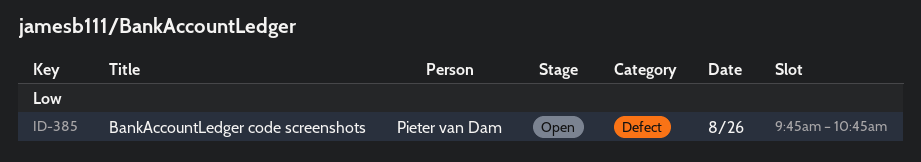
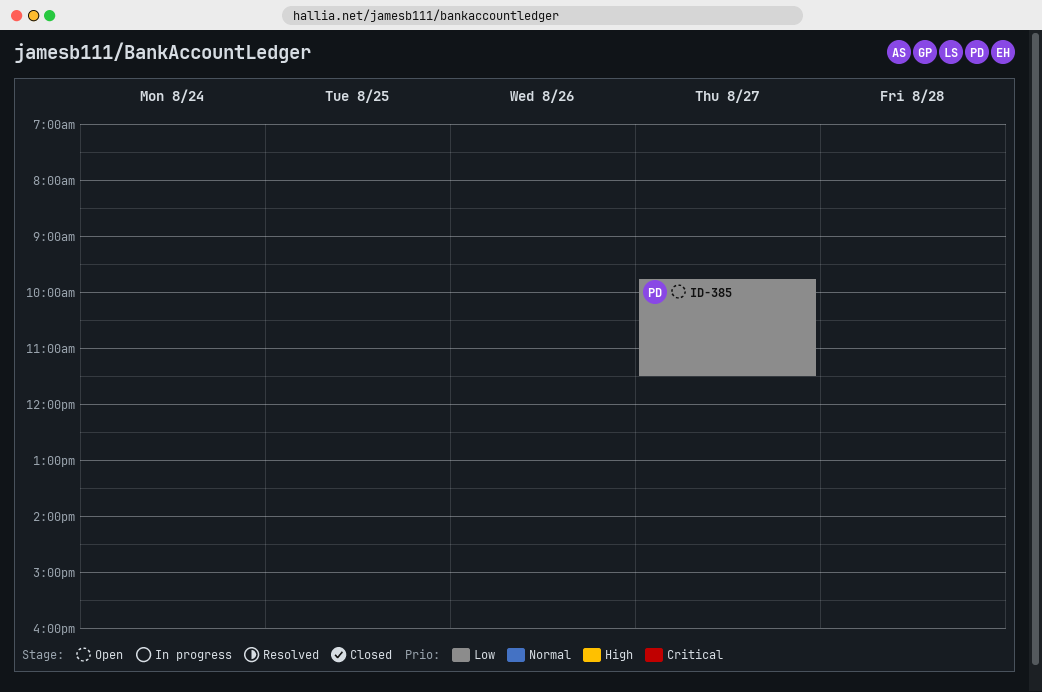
ID-385, day: Aug 26 -> Aug 27
ID-385, ends: 10:45 -> 11:30

